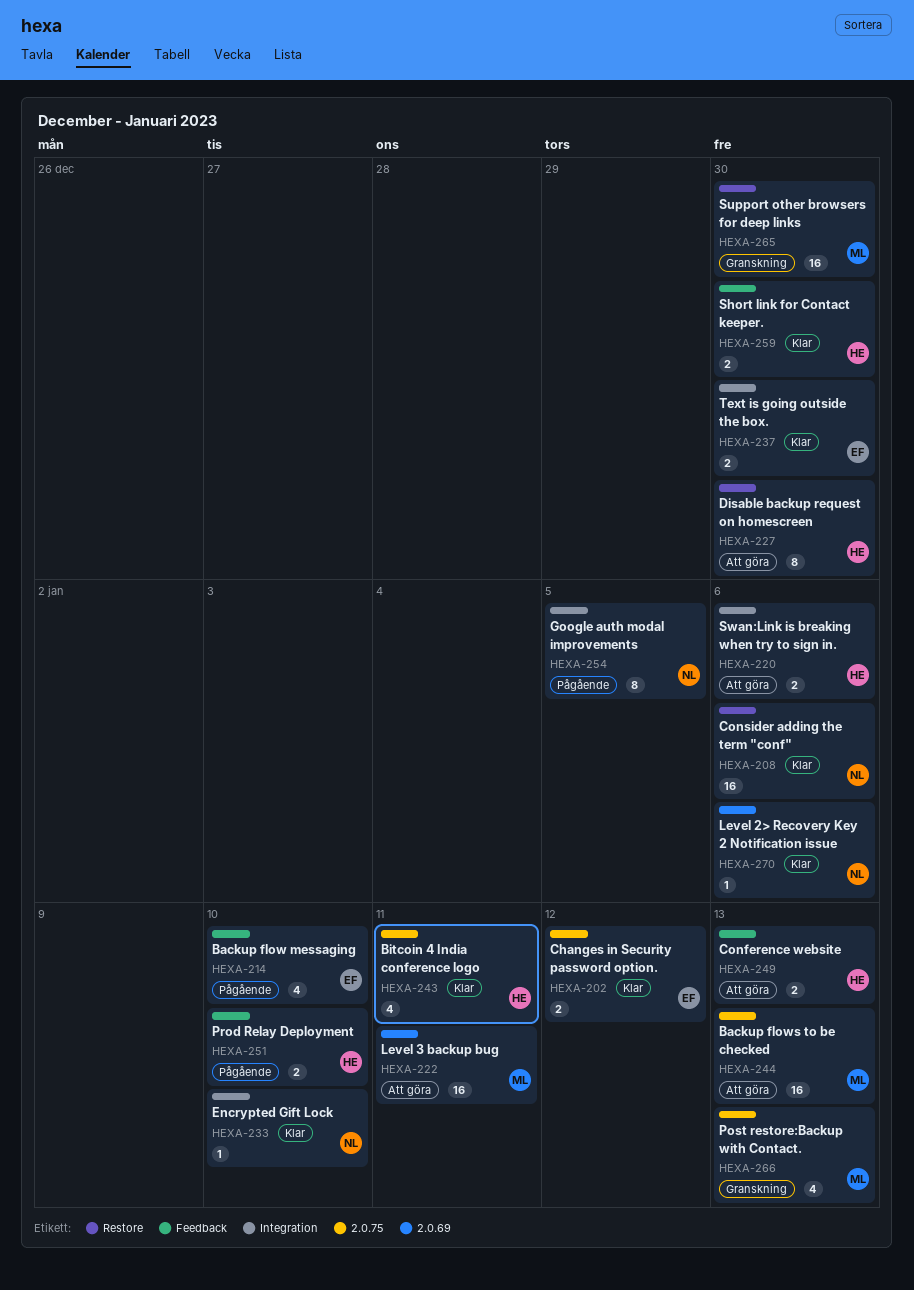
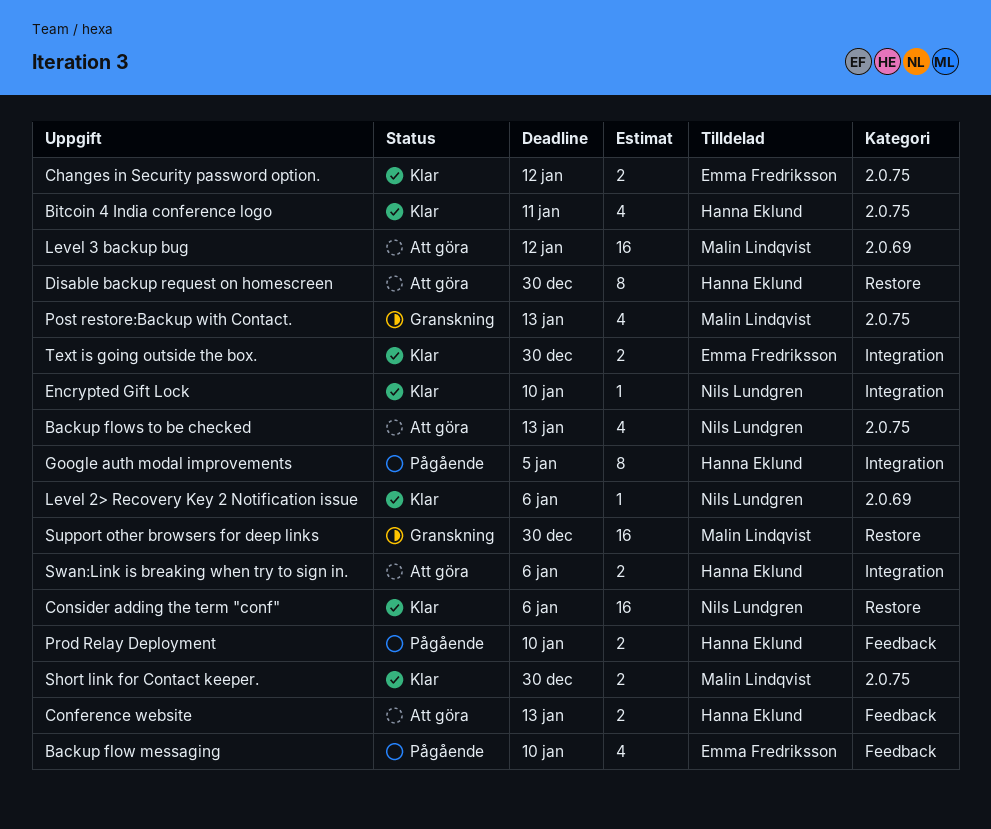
Backup flows to be checked, owner: Malin Lindqvist -> Nils Lundgren
Backup flows to be checked, estimate: 16 -> 4
Google auth modal improvements, owner: Nils Lundgren -> Hanna Eklund
Level 3 backup bug, due: Jan 11 -> Jan 12
Short link for Contact keeper., owner: Hanna Eklund -> Malin Lindqvist
Short link for Contact keeper., label: Feedback -> 2.0.75

